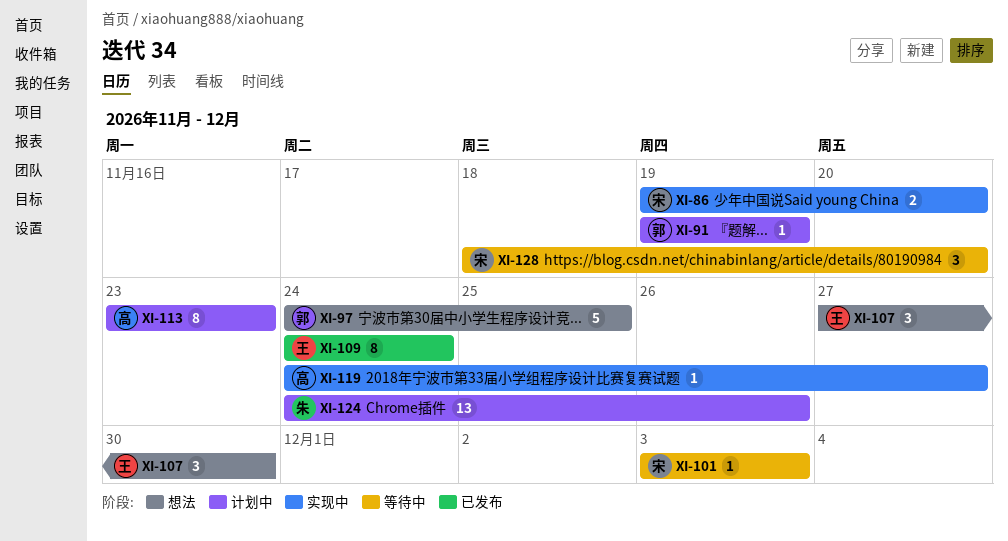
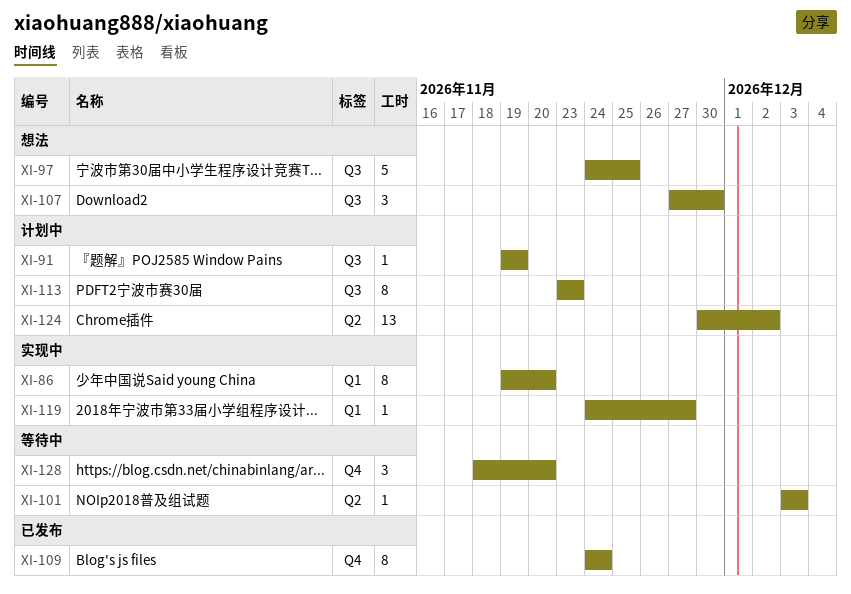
XI-86, estimate: 2 -> 8
XI-124, start: Nov 24 -> Nov 30
XI-124, due: Nov 26 -> Dec 2

